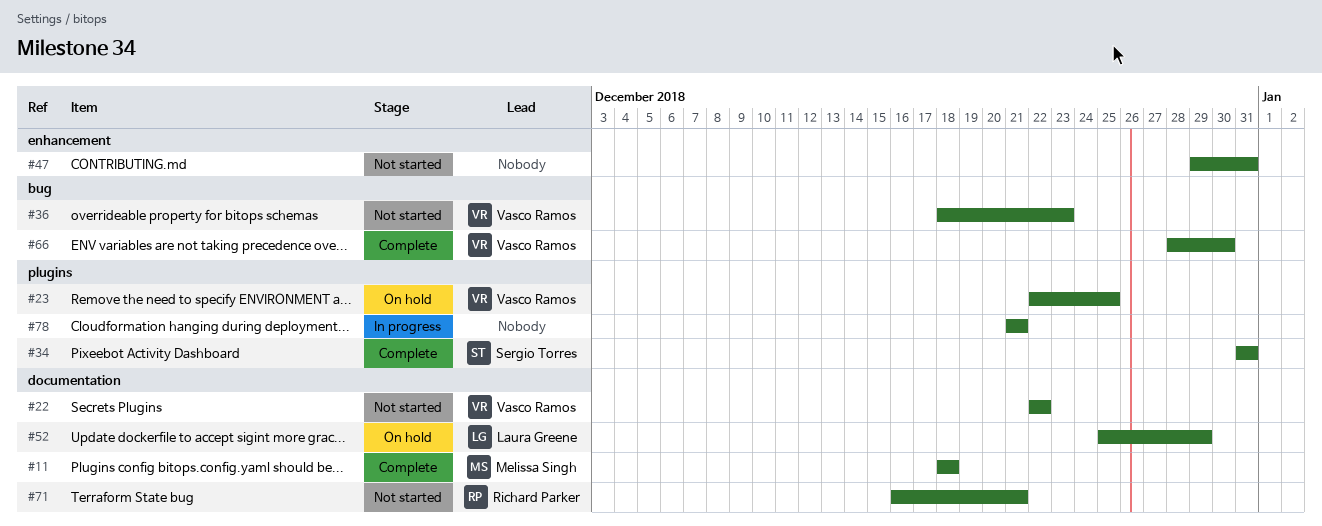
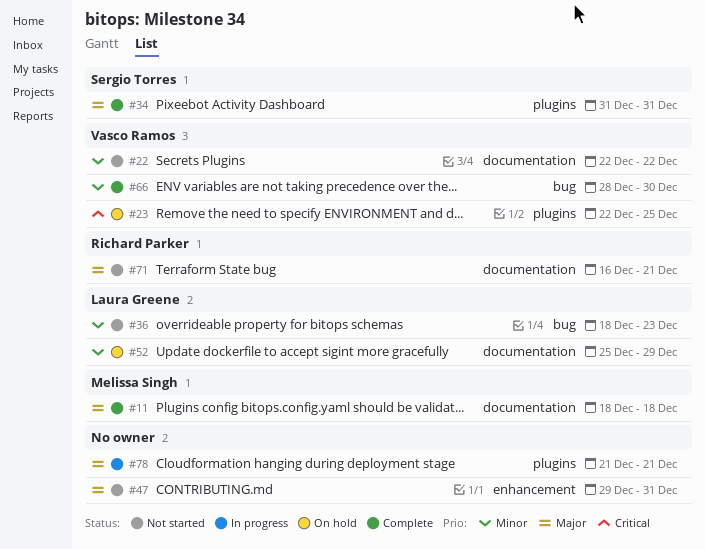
#36, owner: Vasco Ramos -> Laura Greene

